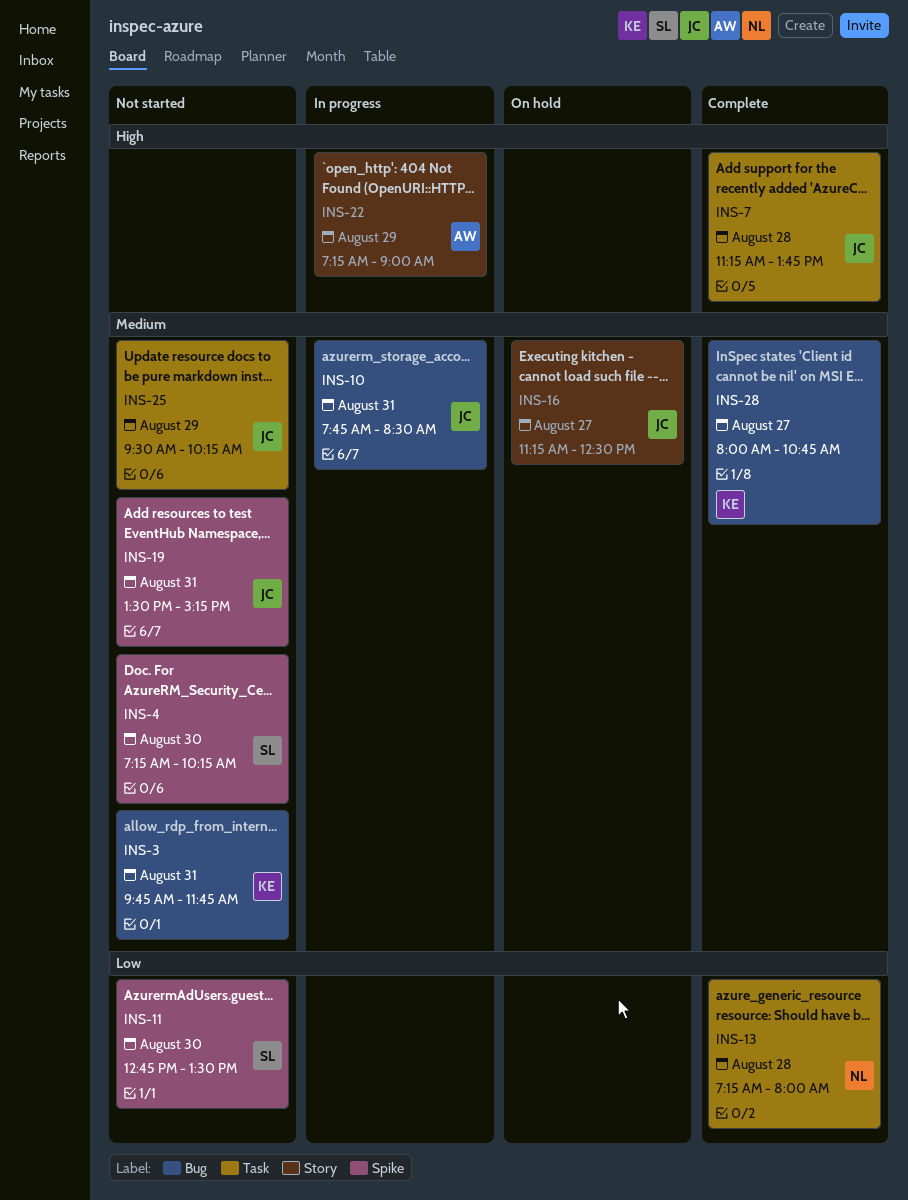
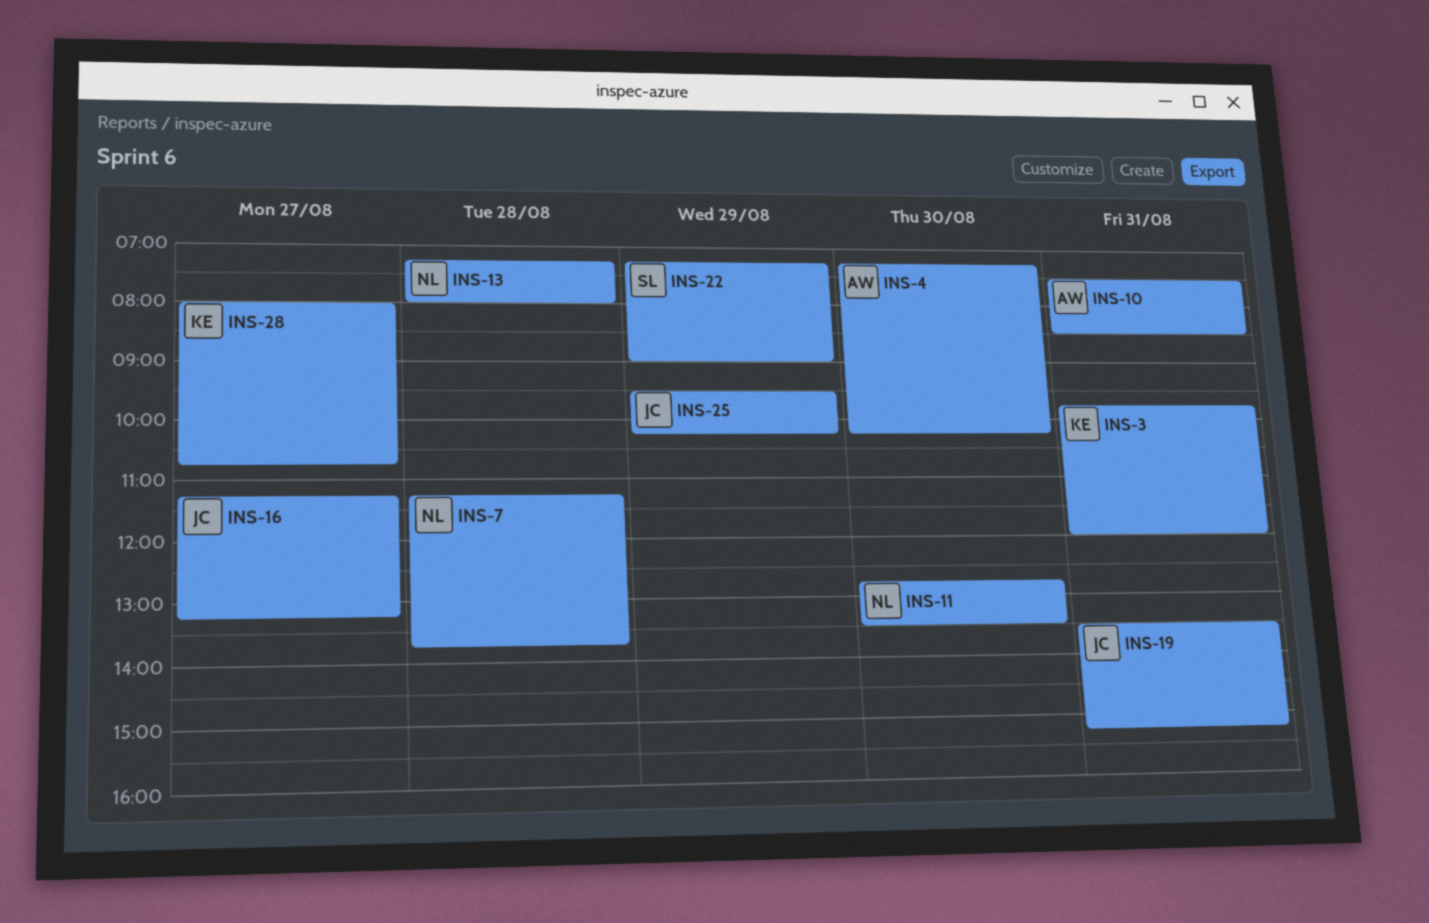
INS-3, ends: 11:45 -> 12:00
INS-4, owner: SL -> AW
INS-7, owner: JC -> NL
INS-10, owner: JC -> AW
INS-10, begins: 07:45 -> 07:30
INS-11, owner: SL -> NL
INS-16, ends: 12:30 -> 13:15
INS-22, owner: AW -> SL

